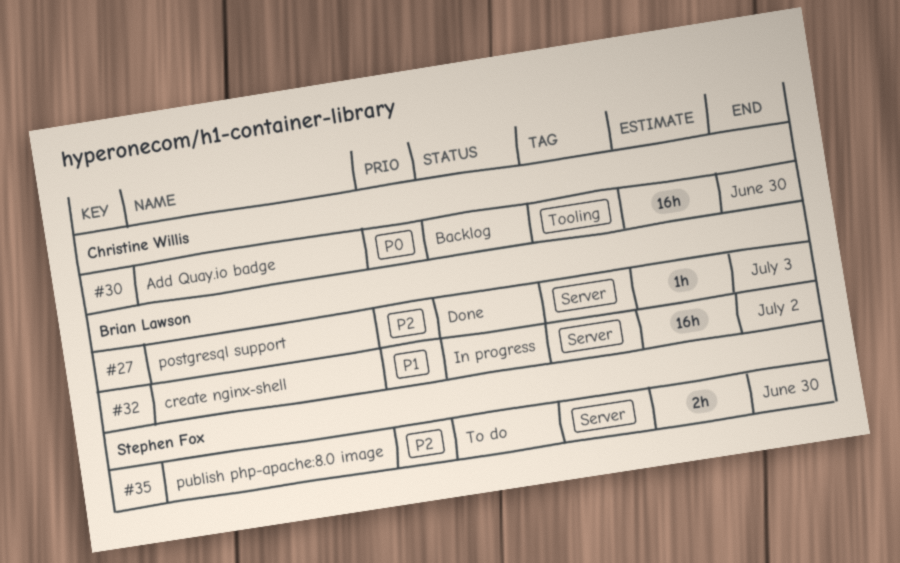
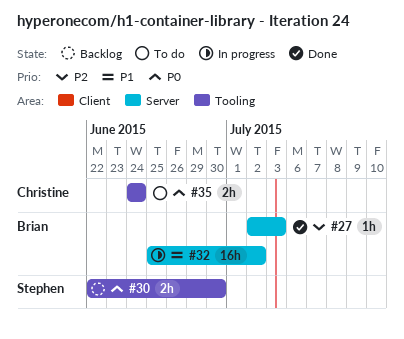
#30, owner: Christine Willis -> Stephen Fox
#30, estimate: 16h -> 2h
#35, owner: Stephen Fox -> Christine Willis
#35, priority: P2 -> P0
#35, label: Server -> Tooling
#35, due: Jun 30 -> Jun 24

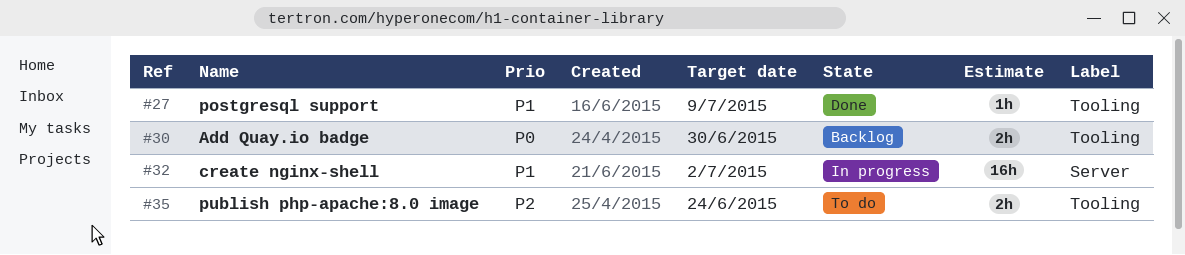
#27, priority: P2 -> P1
#27, label: Server -> Tooling
#27, due: Jul 3 -> Jul 9
#35, priority: P0 -> P2

